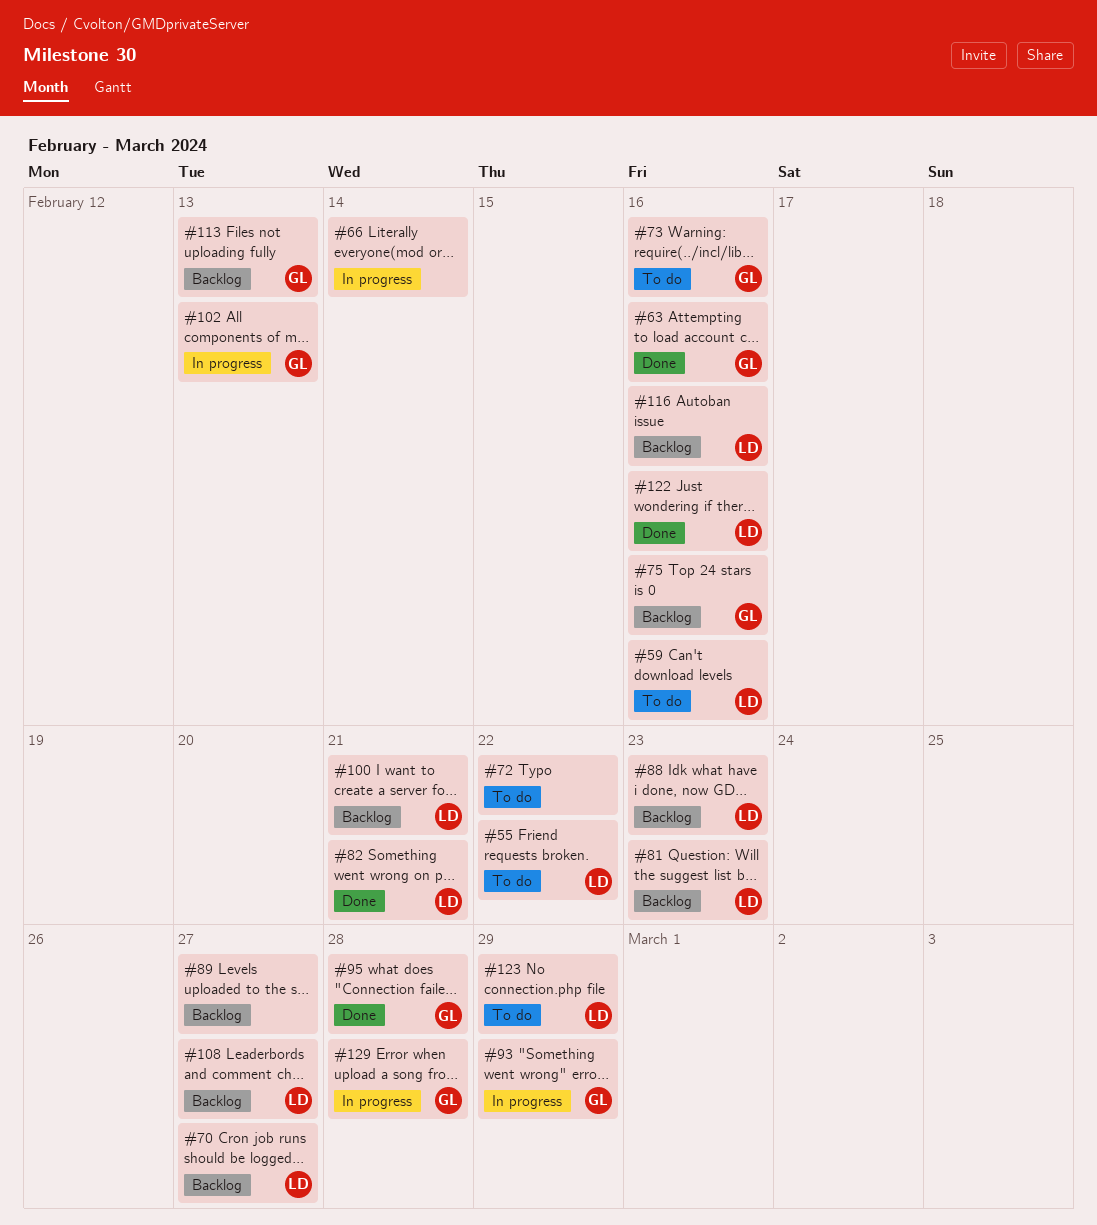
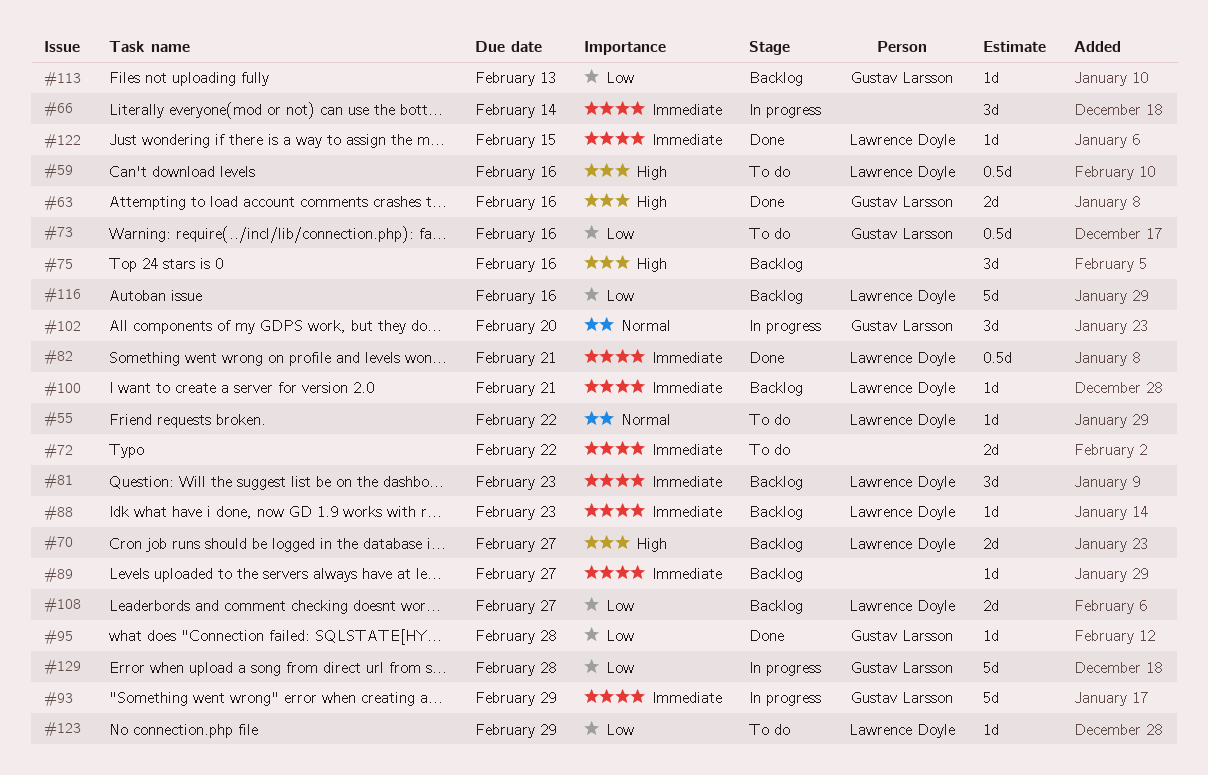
#75, owner: Gustav Larsson -> none
#102, due: Feb 13 -> Feb 20
#122, due: Feb 16 -> Feb 15

